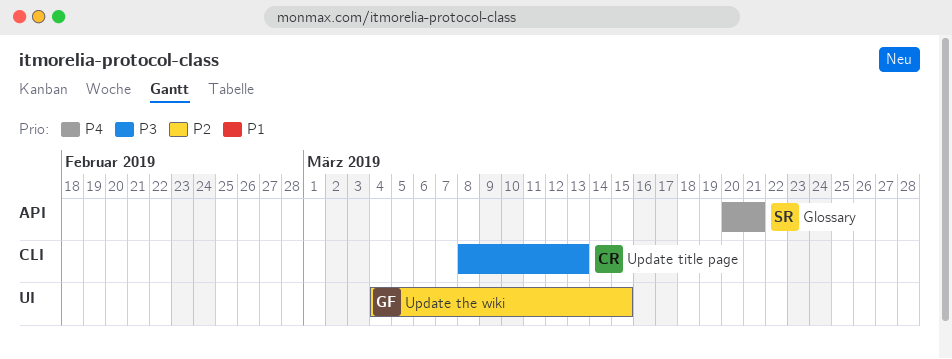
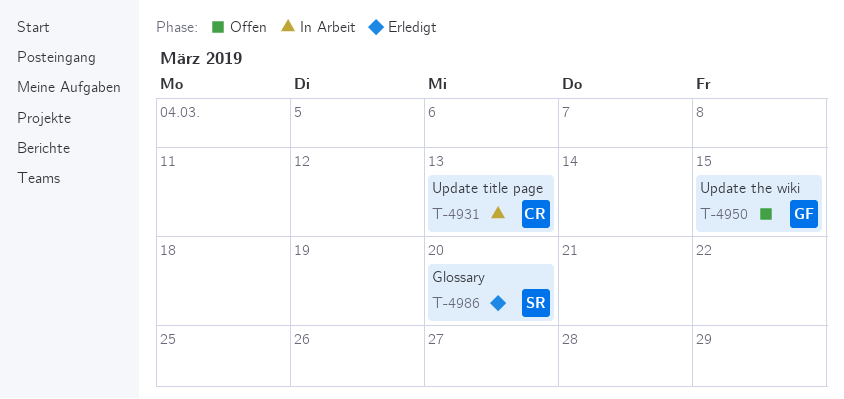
Glossary, due: Mar 21 -> Mar 20

